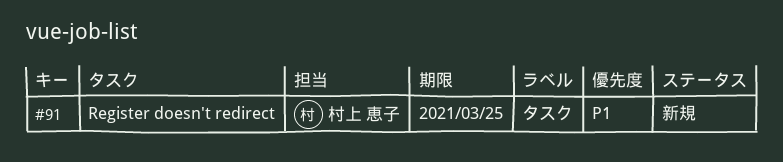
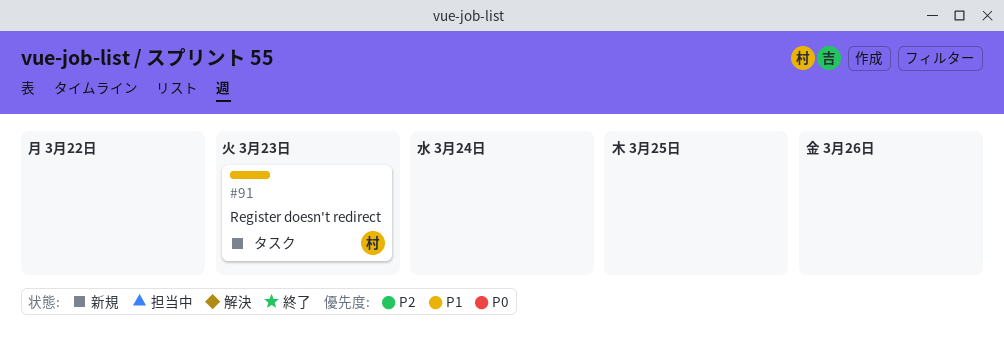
#91, due: Mar 25 -> Mar 23

